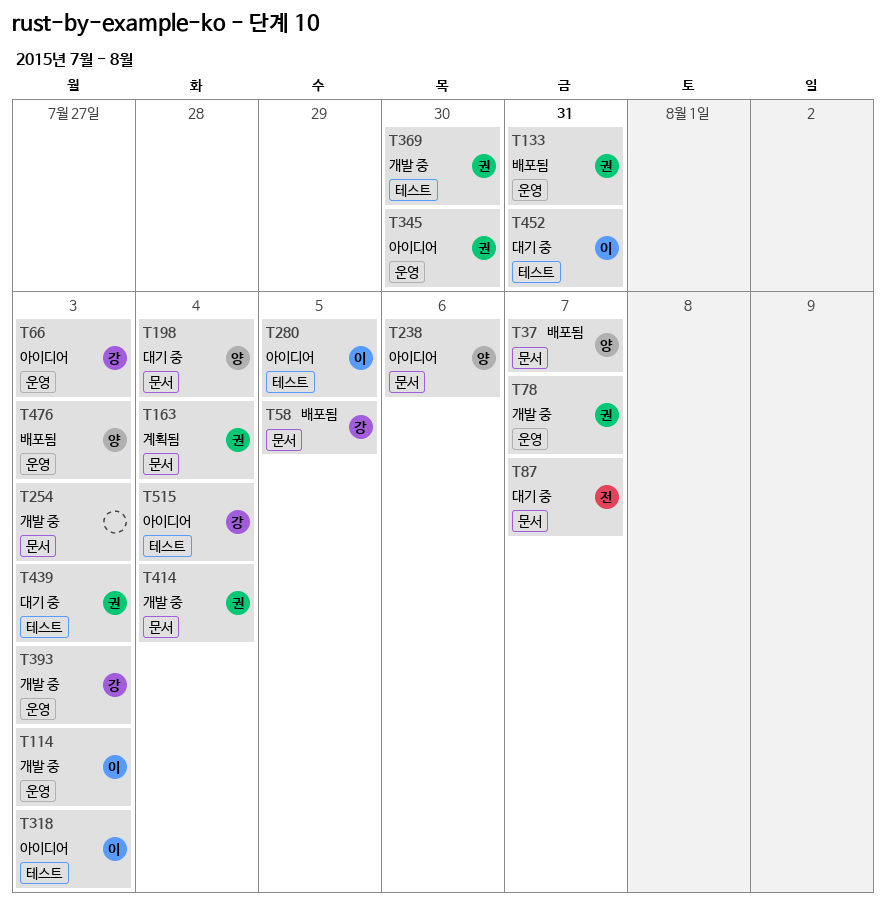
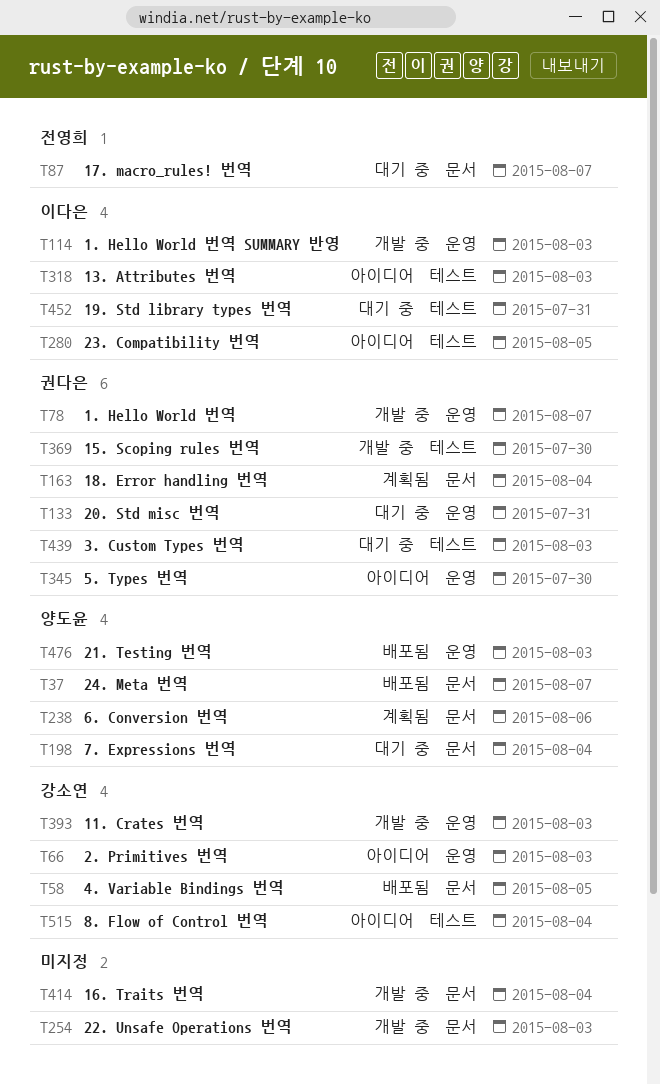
T133, status: 배포됨 -> 대기 중
T238, status: 아이디어 -> 계획됨
T414, owner: 권다은 -> none

